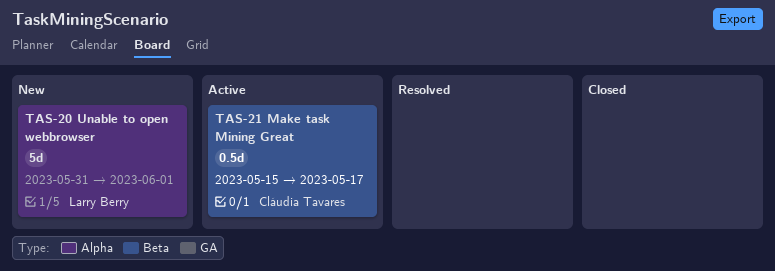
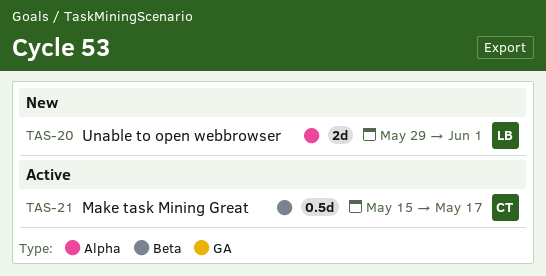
TAS-20, estimate: 5d -> 2d
TAS-20, start: May 31 -> May 29

